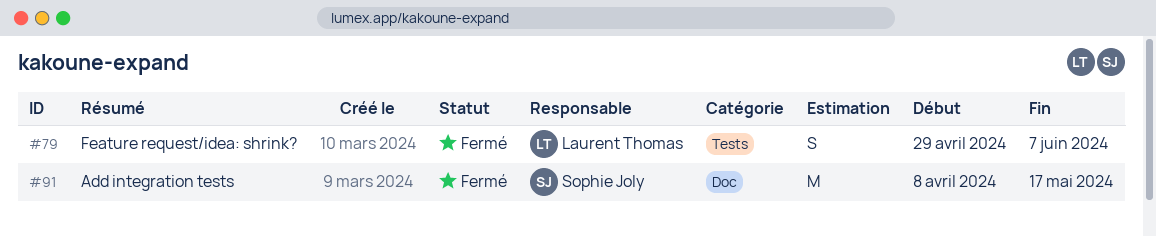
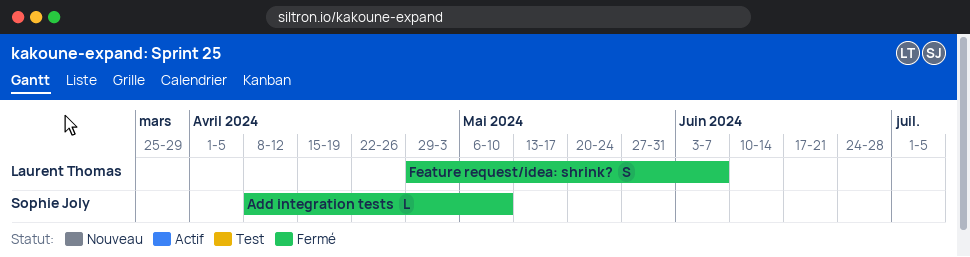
Add integration tests, estimate: M -> L
Add integration tests, due: May 17 -> May 10

